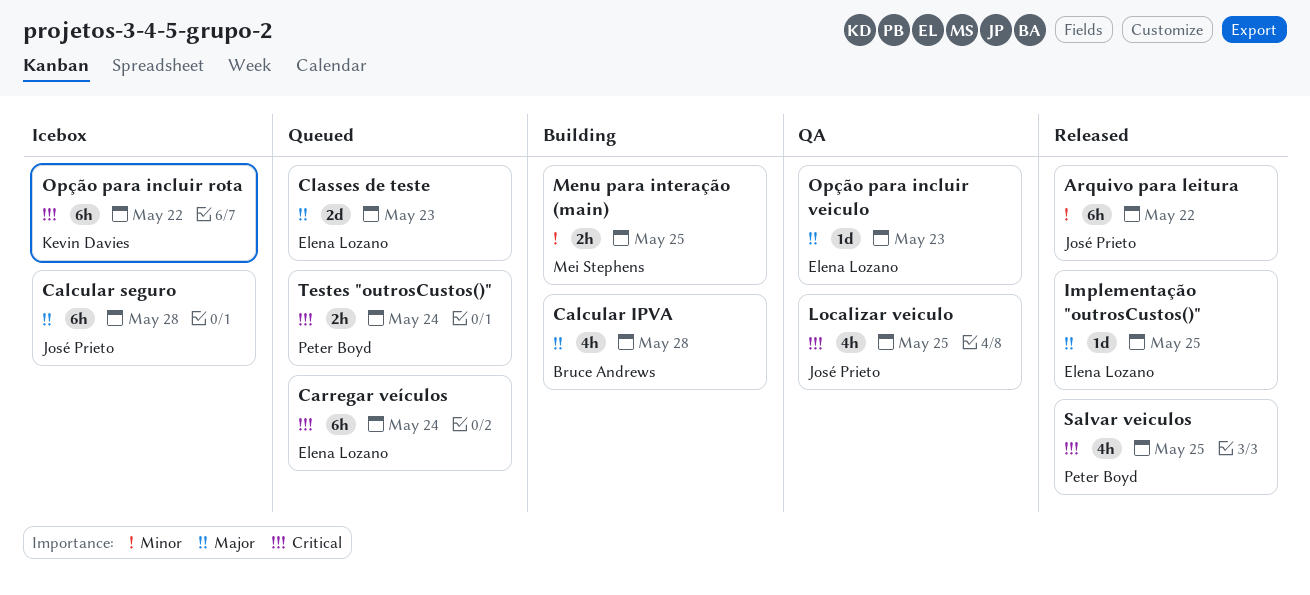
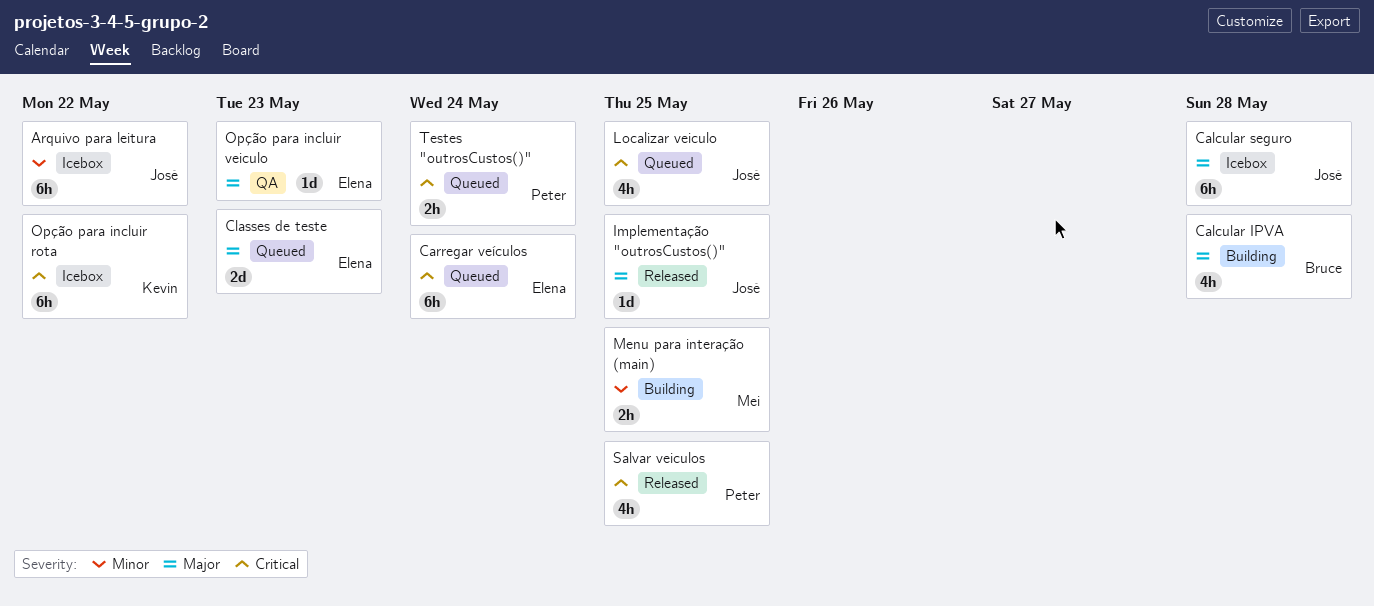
Arquivo para leitura, status: Released -> Icebox
Implementação "outrosCustos()", owner: Elena Lozano -> José Prieto
Localizar veiculo, status: QA -> Queued

